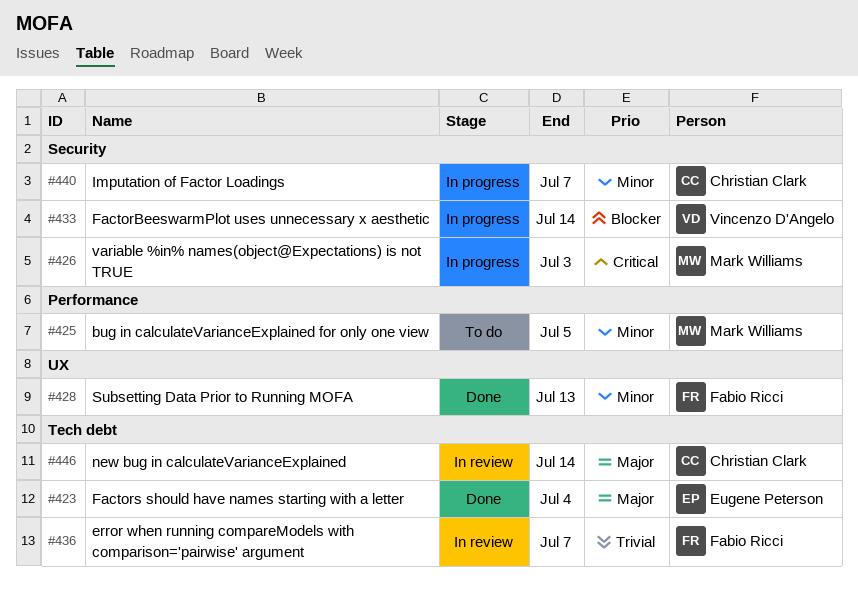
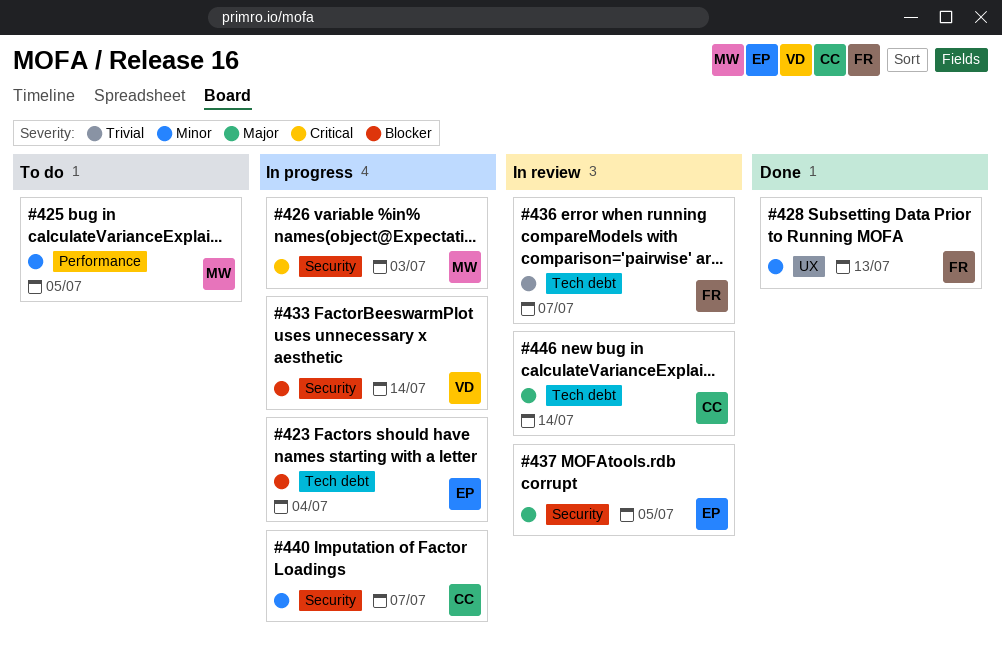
#423, status: Done -> In progress
#423, priority: Major -> Blocker
#437: none -> present

